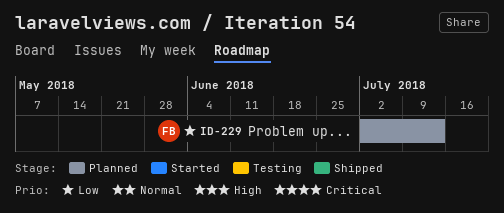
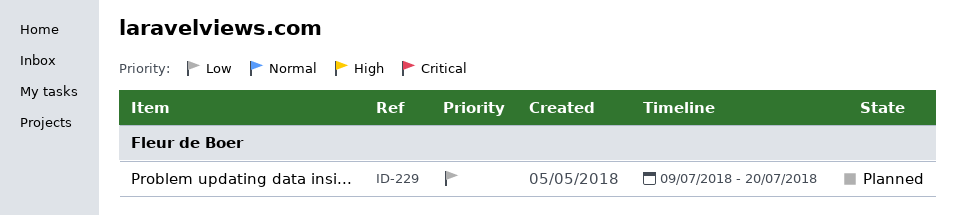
ID-229, start: Jul 2 -> Jul 9
ID-229, due: Jul 13 -> Jul 20

